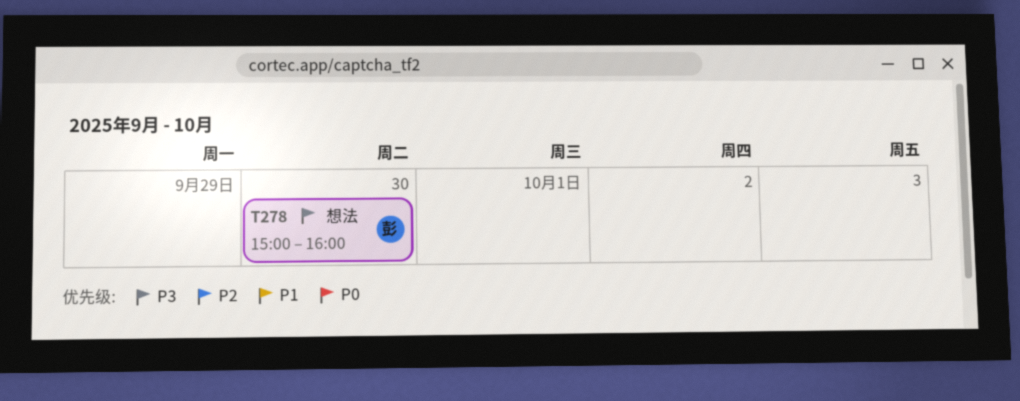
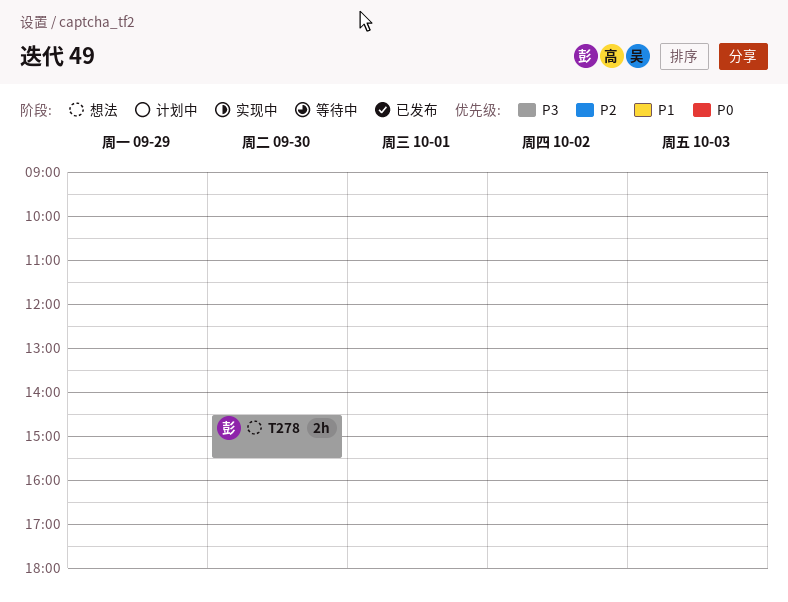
T278, begins: 15:00 -> 14:30
T278, ends: 16:00 -> 15:30

